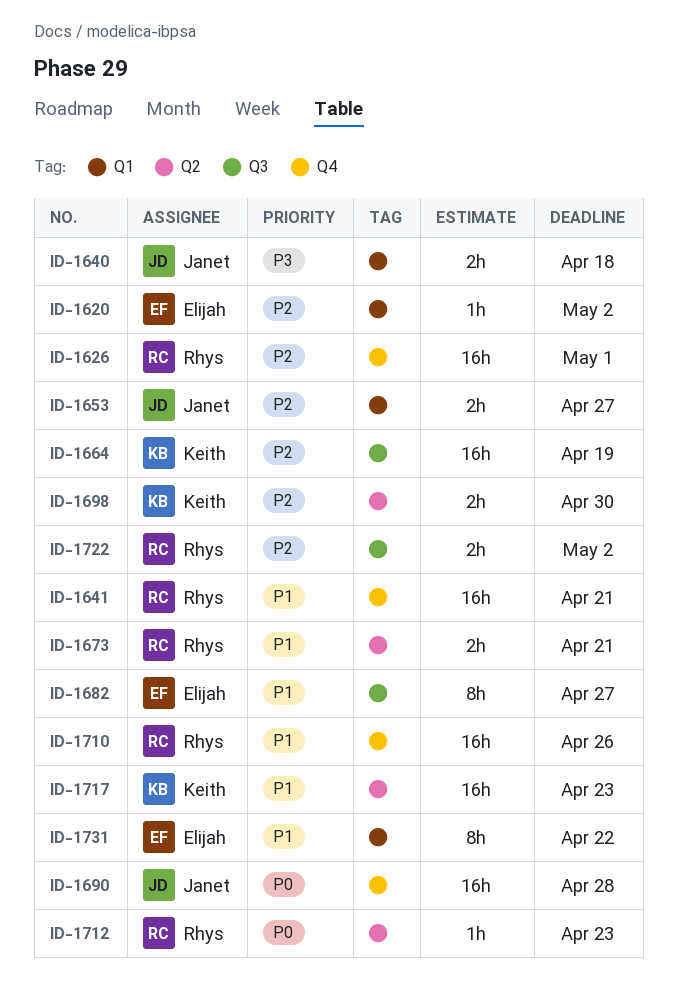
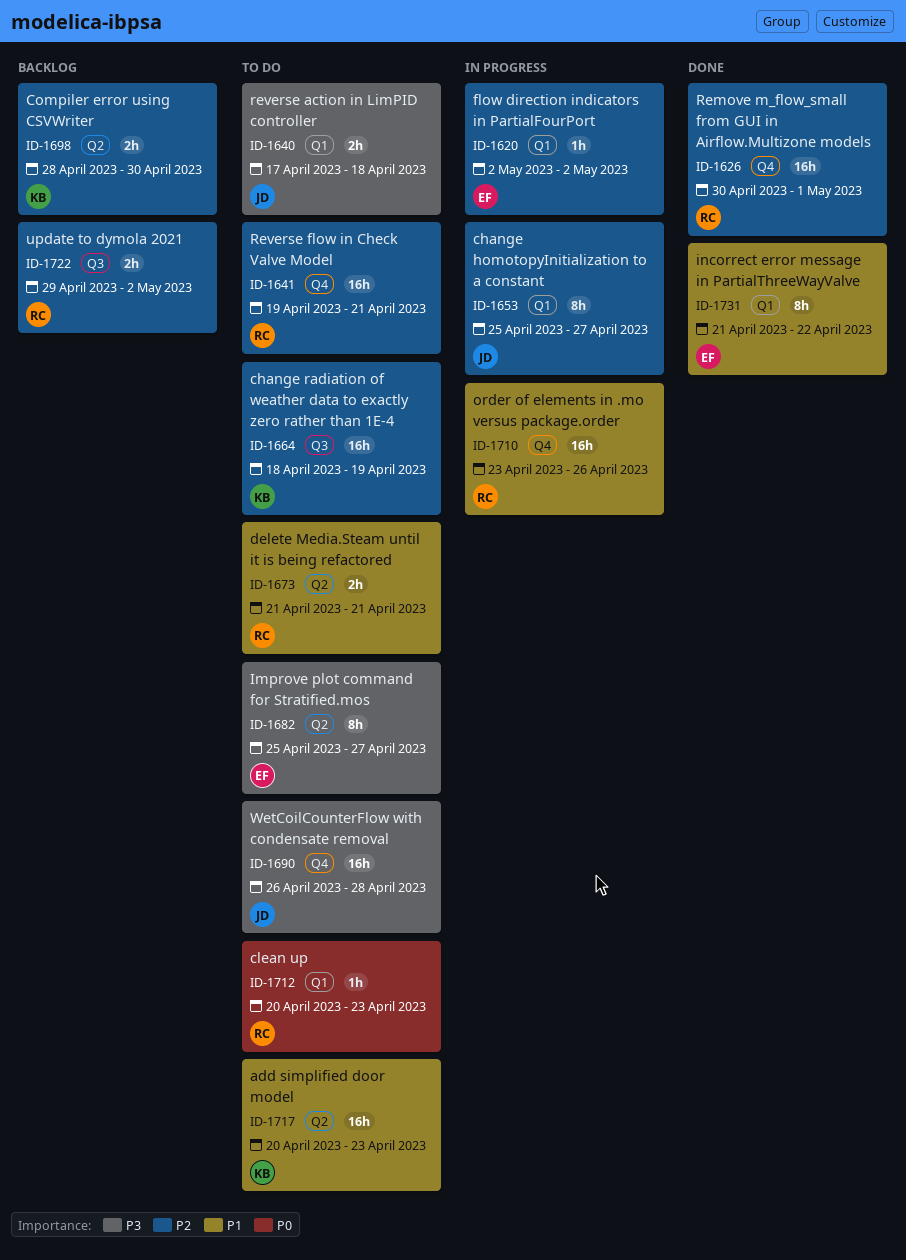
ID-1641, priority: P1 -> P2
ID-1653, estimate: 2h -> 8h
ID-1682, priority: P1 -> P3
ID-1682, label: Q3 -> Q2
ID-1690, priority: P0 -> P3
ID-1712, label: Q2 -> Q1

